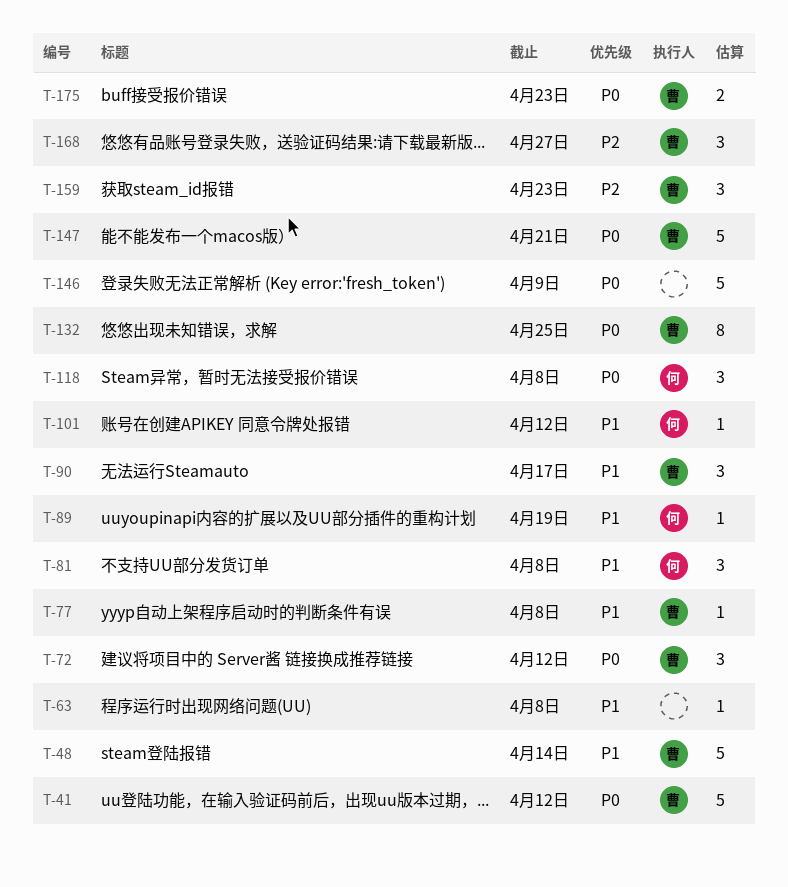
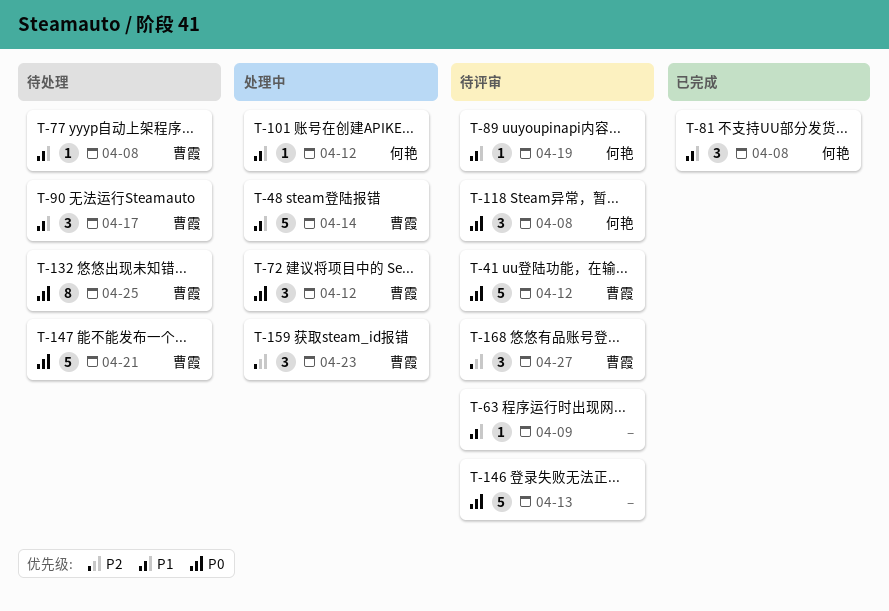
T-63, due: Apr 8 -> Apr 9
T-146, due: Apr 9 -> Apr 13
T-175: present -> none

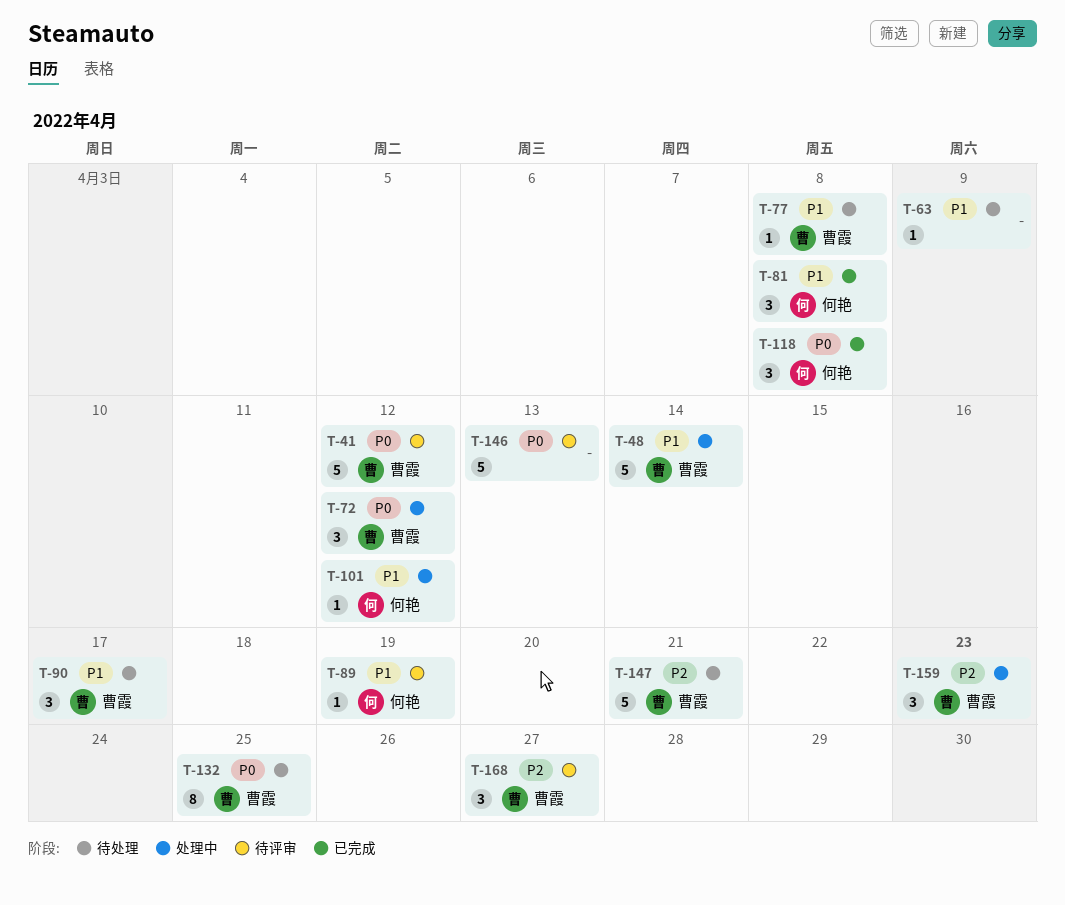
T-63, status: 待评审 -> 待处理
T-118, status: 待评审 -> 已完成
T-147, priority: P0 -> P2

